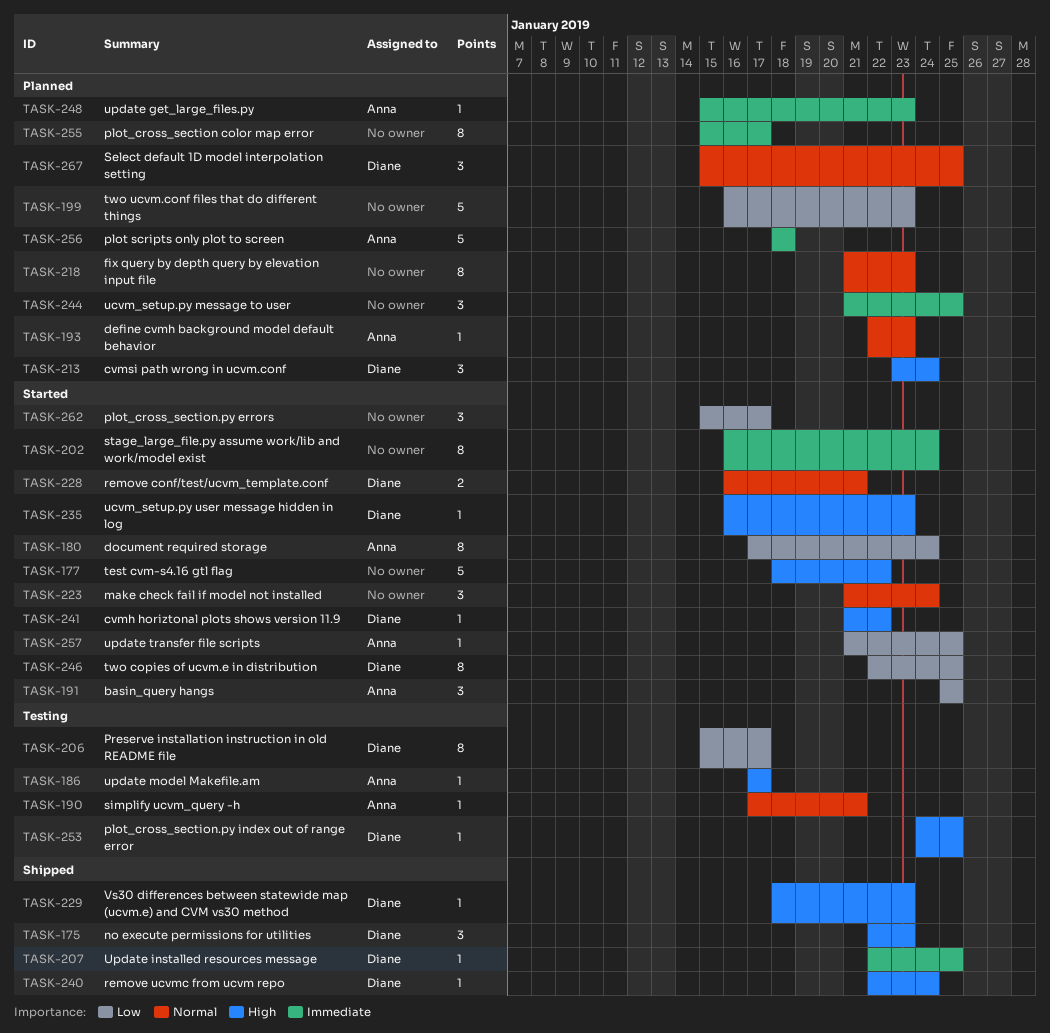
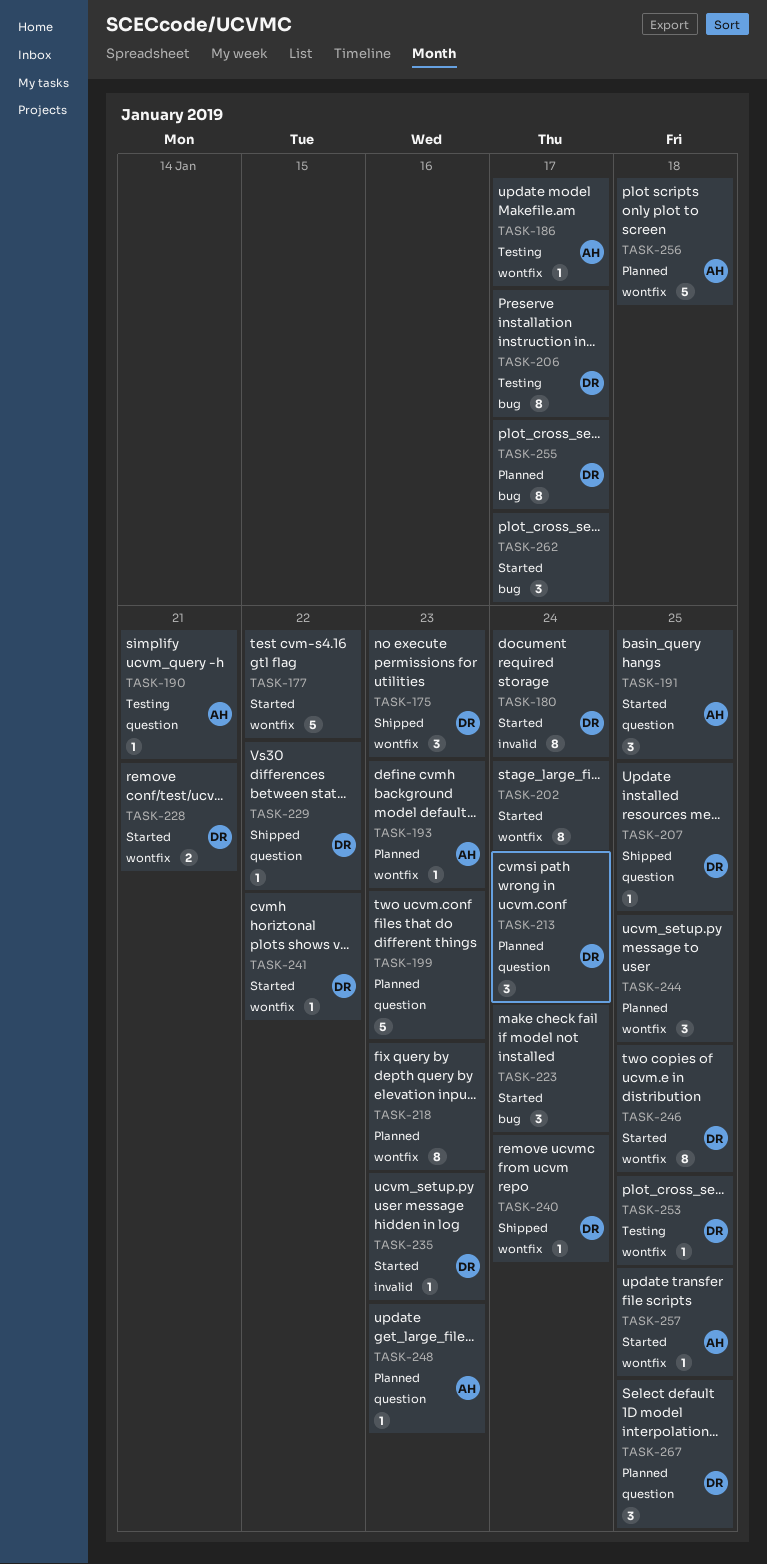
TASK-180, owner: Anna -> Diane
TASK-229, due: Jan 23 -> Jan 22
TASK-255, owner: none -> Diane

